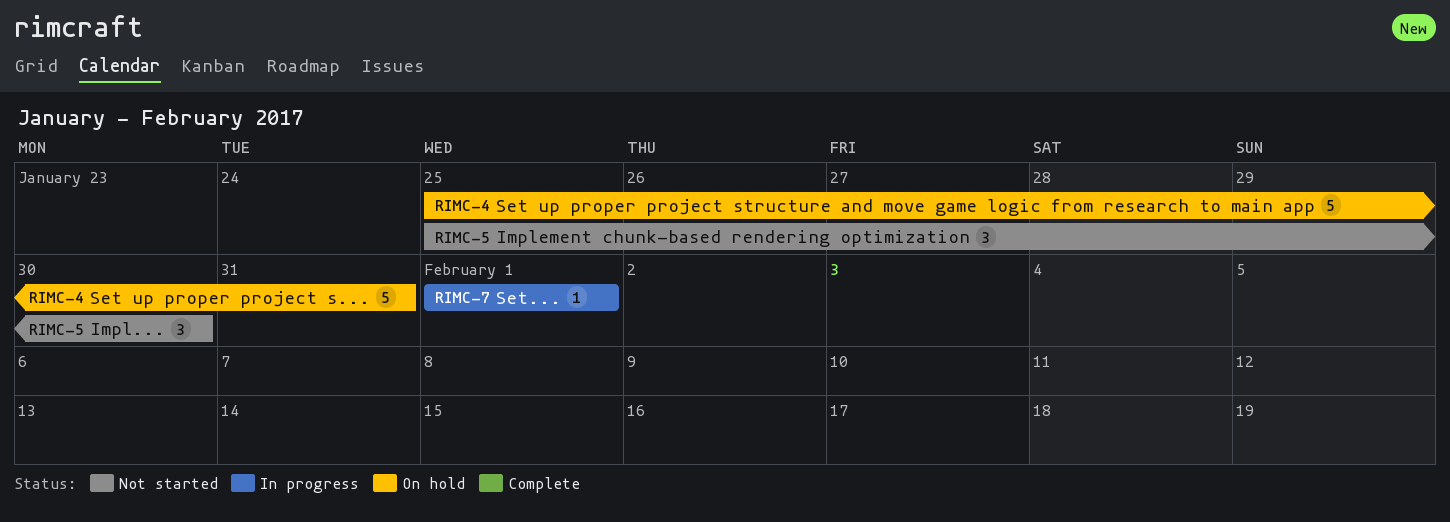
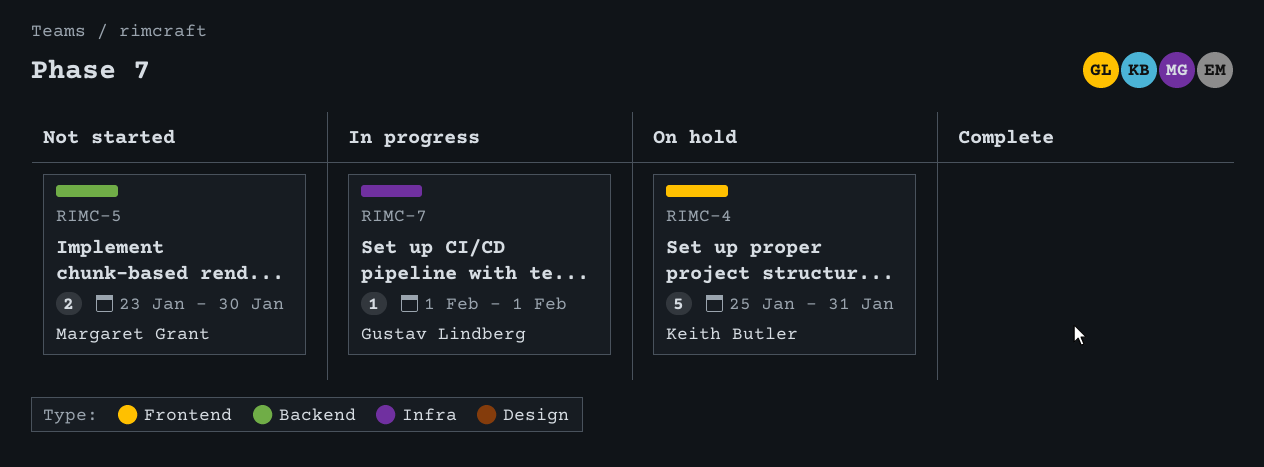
RIMC-5, estimate: 3 -> 2
RIMC-5, start: Jan 25 -> Jan 23

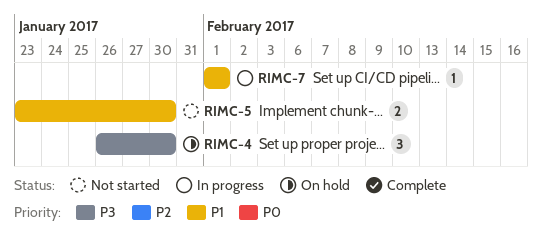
RIMC-4, estimate: 5 -> 3
RIMC-4, start: Jan 25 -> Jan 26
RIMC-4, due: Jan 31 -> Jan 30

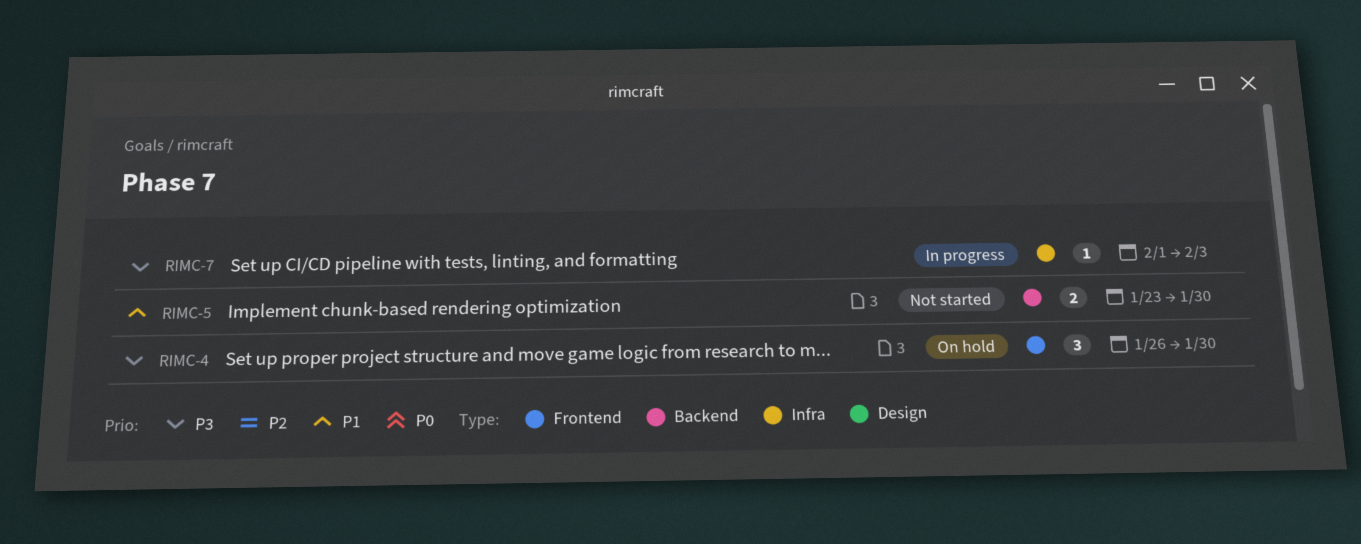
RIMC-7, priority: P1 -> P3
RIMC-7, due: Feb 1 -> Feb 3

